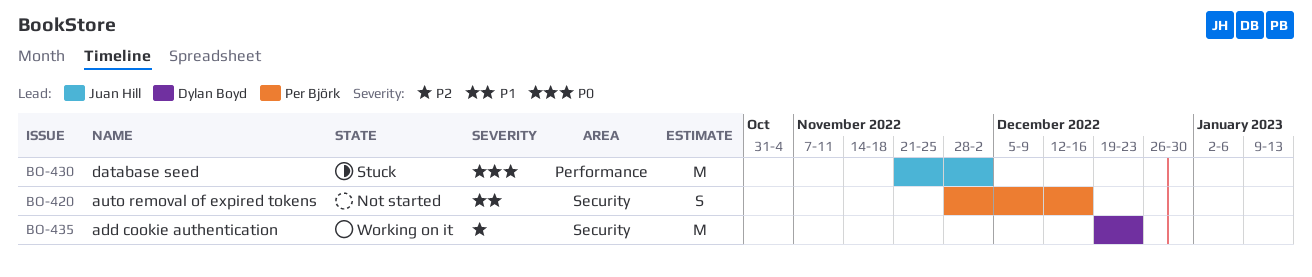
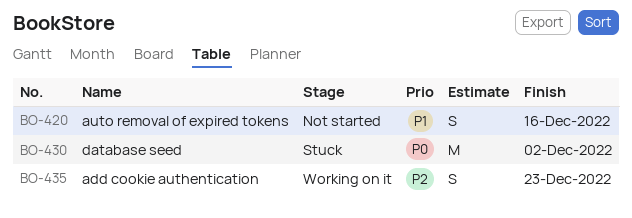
BO-435, estimate: M -> S

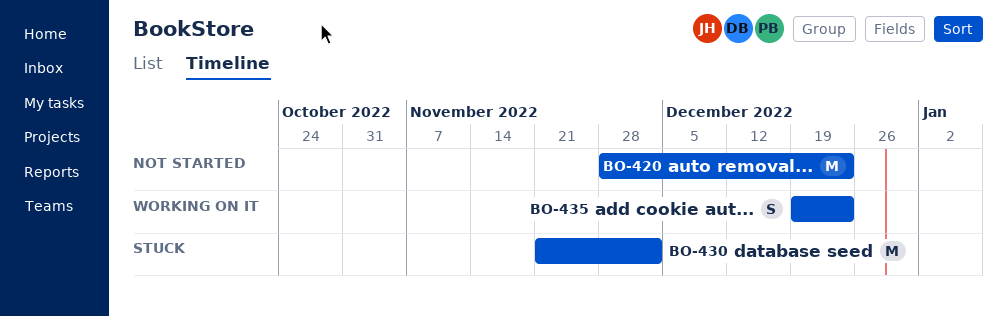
BO-420, estimate: S -> M
BO-420, due: Dec 16 -> Dec 23

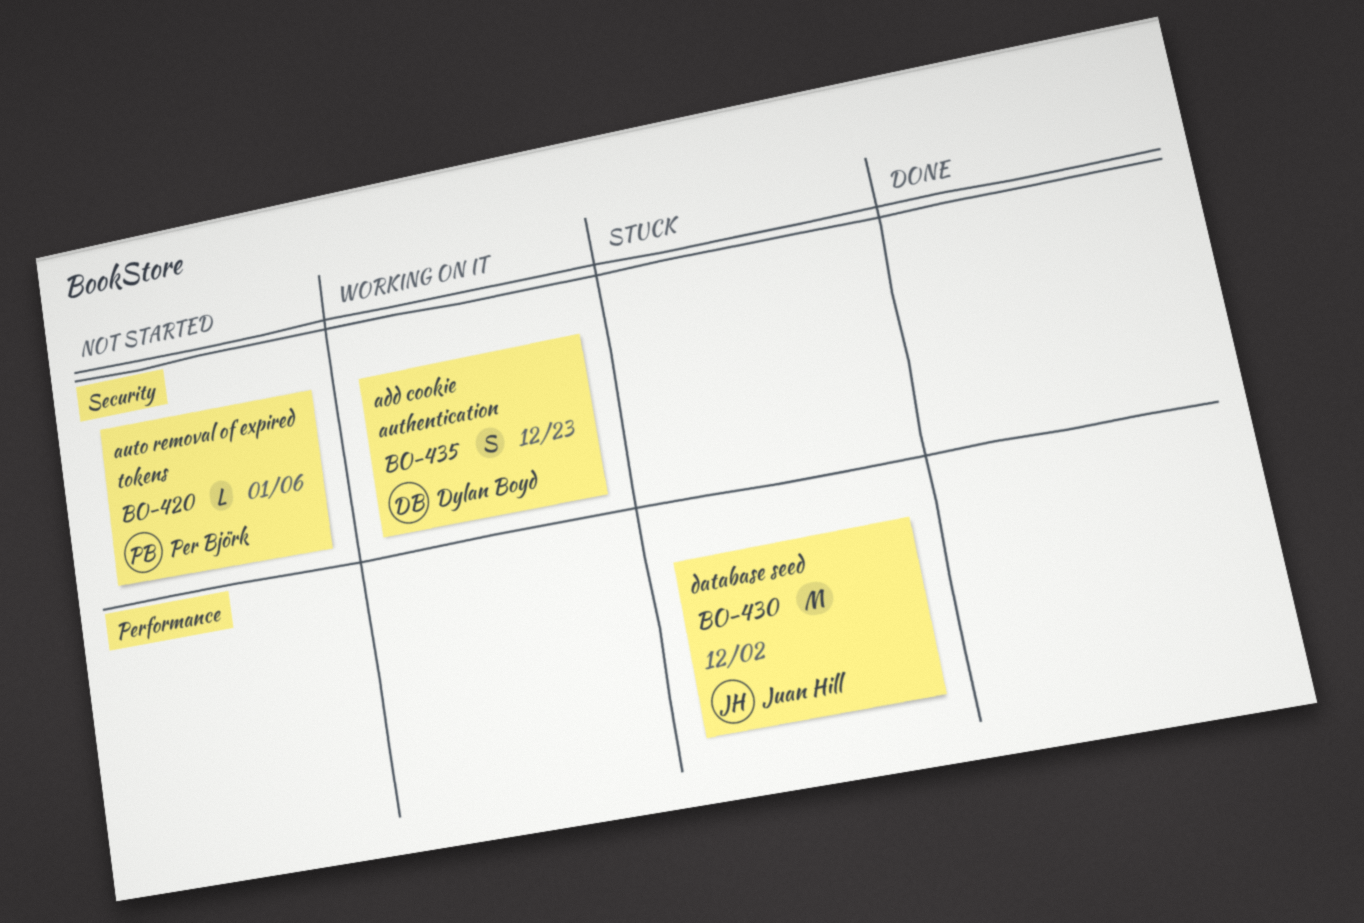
BO-420, estimate: M -> L
BO-420, due: Dec 23 -> Jan 6

